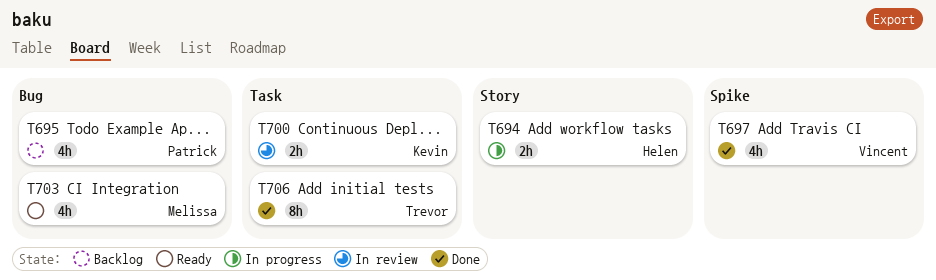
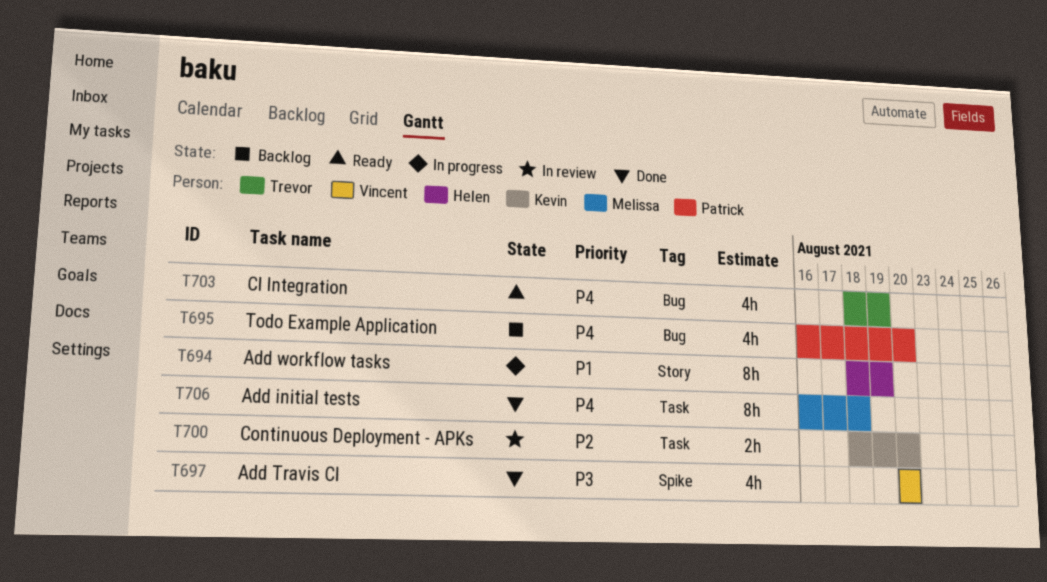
T694, estimate: 2h -> 8h
T703, owner: Melissa -> Trevor
T706, owner: Trevor -> Melissa

